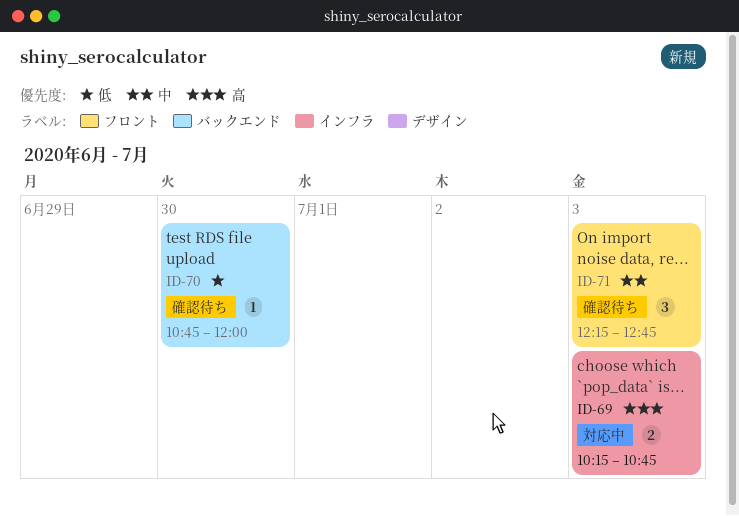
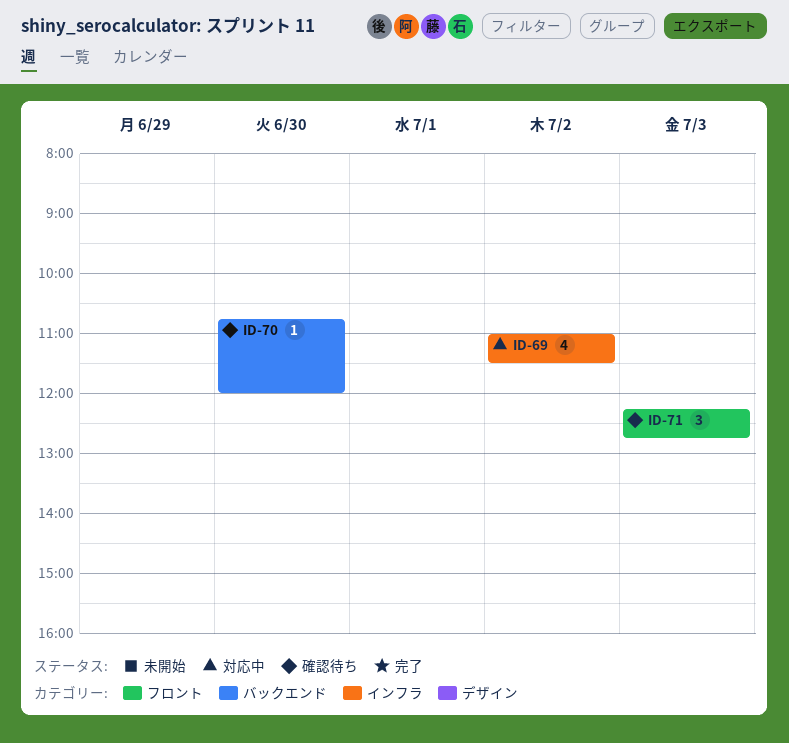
ID-69, estimate: 2 -> 4
ID-69, day: Jul 3 -> Jul 2
ID-69, begins: 10:15 -> 11:00
ID-69, ends: 10:45 -> 11:30

